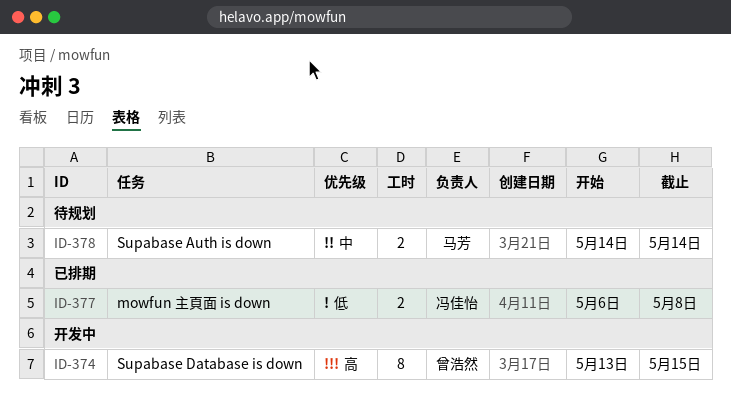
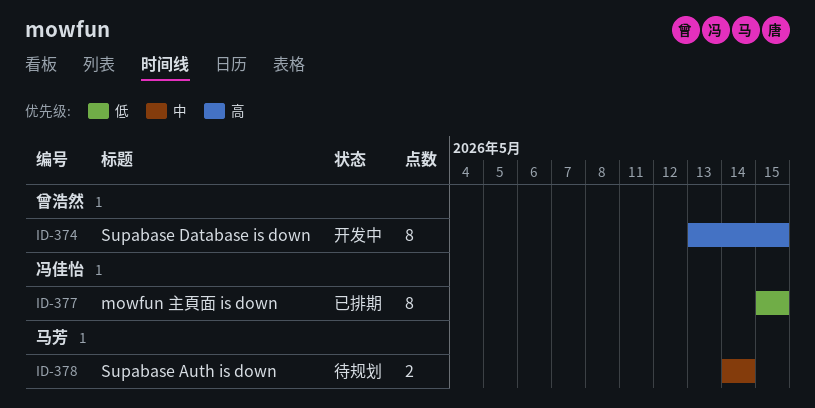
ID-377, estimate: 2 -> 8
ID-377, start: May 6 -> May 15
ID-377, due: May 8 -> May 15

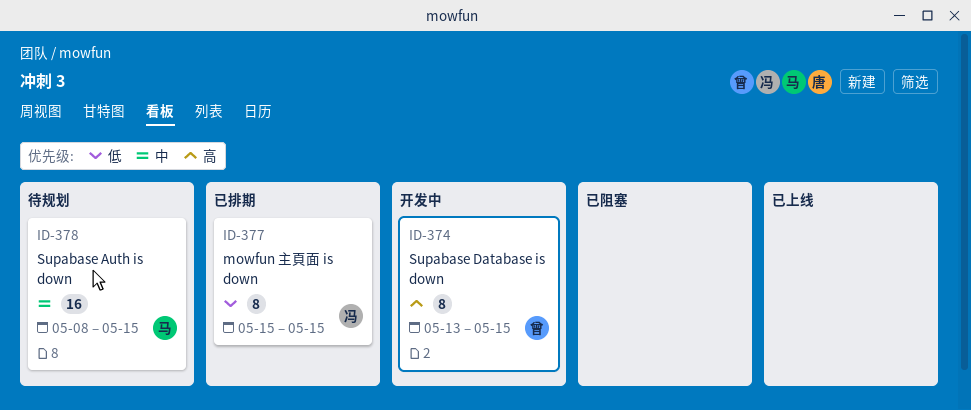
ID-378, estimate: 2 -> 16
ID-378, start: May 14 -> May 8
ID-378, due: May 14 -> May 15

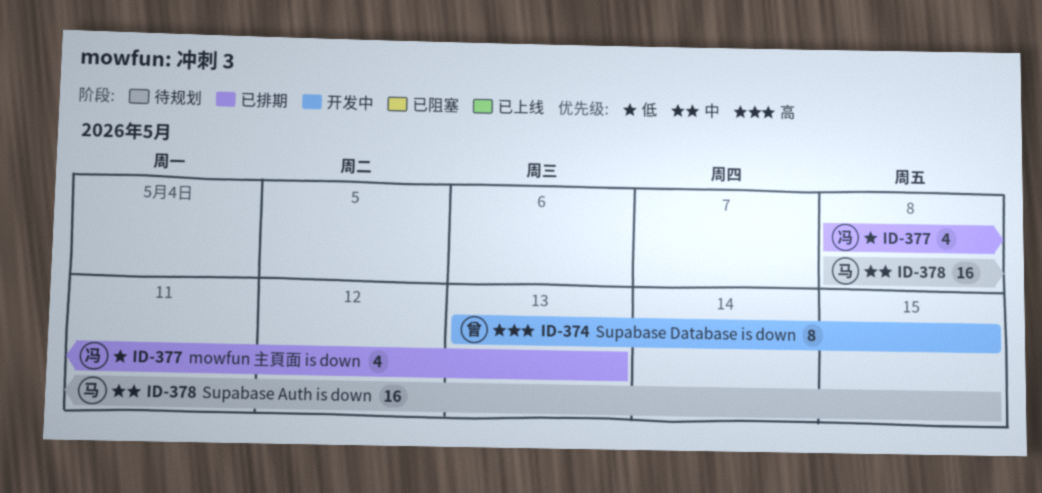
ID-377, estimate: 8 -> 4
ID-377, start: May 15 -> May 8
ID-377, due: May 15 -> May 13

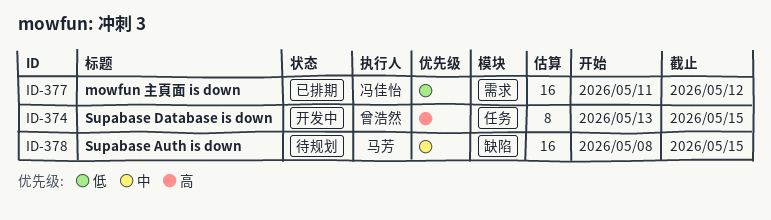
ID-377, estimate: 4 -> 16
ID-377, start: May 8 -> May 11
ID-377, due: May 13 -> May 12

